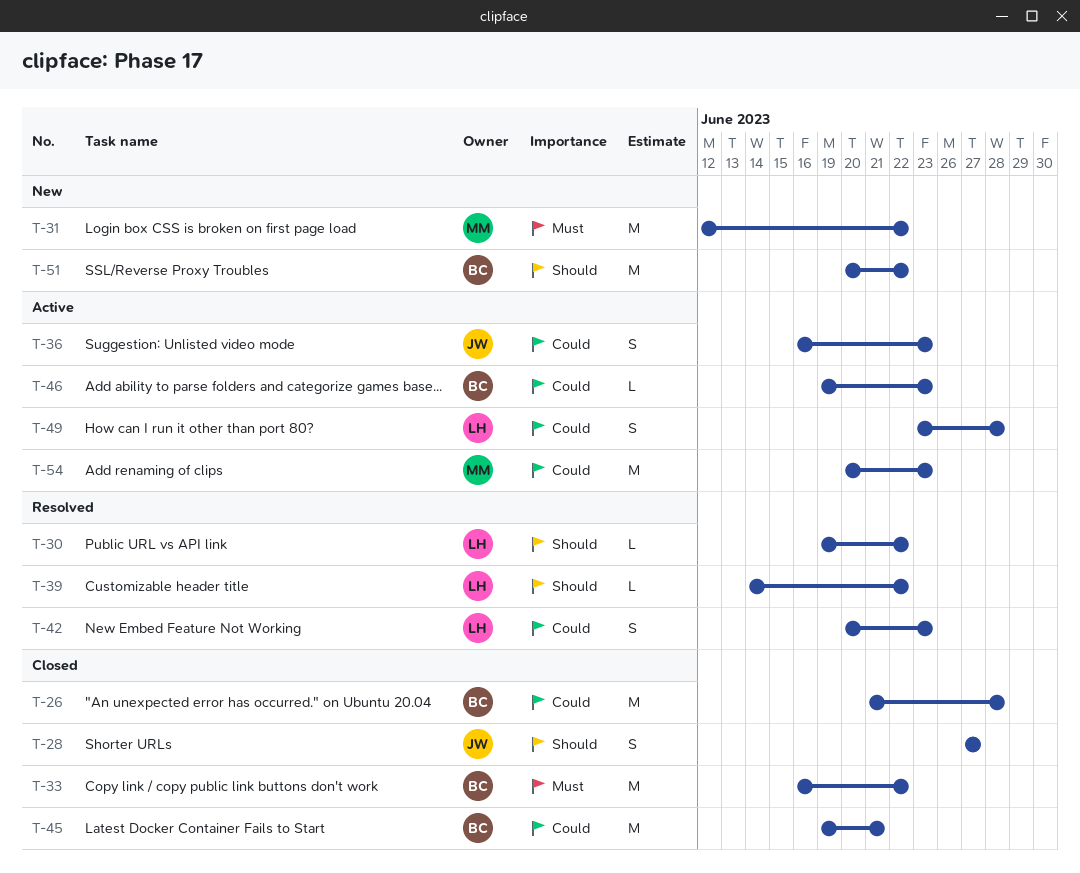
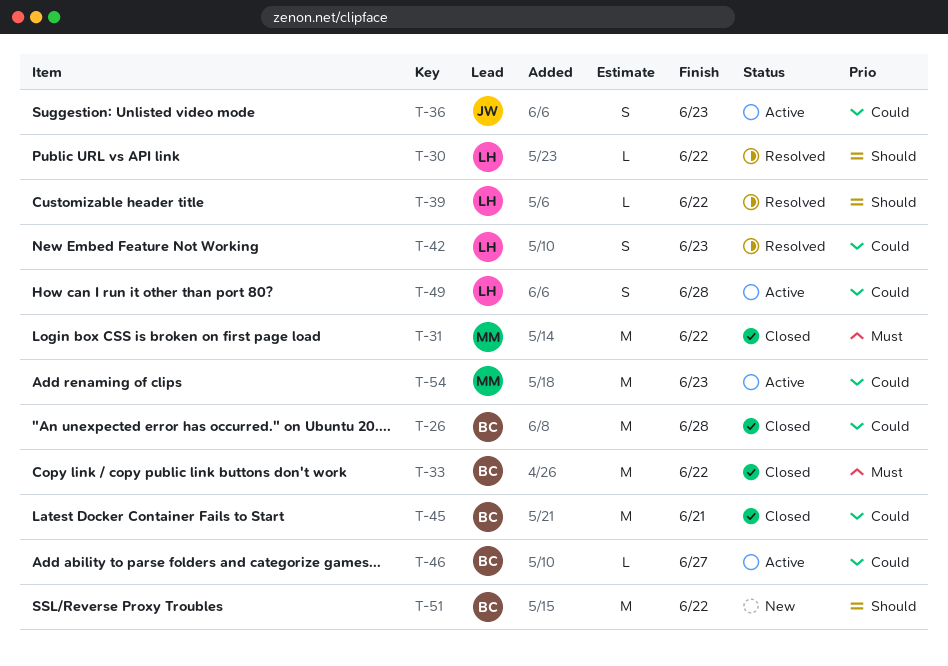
T-28: present -> none
T-31, status: New -> Closed
T-46, due: Jun 23 -> Jun 27

